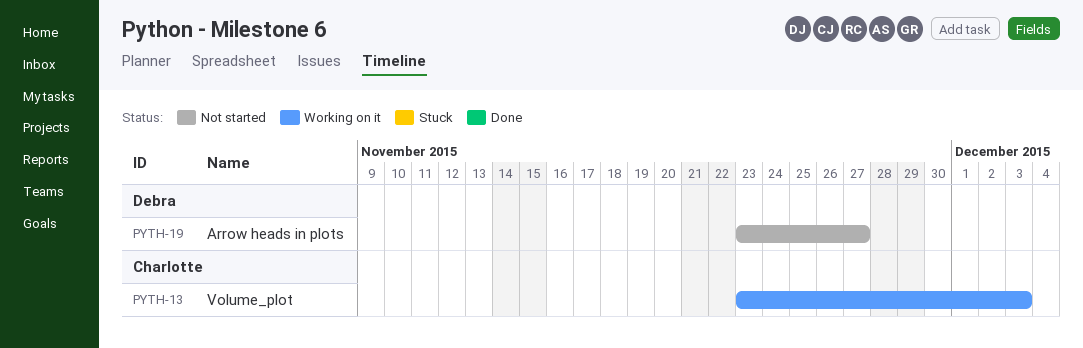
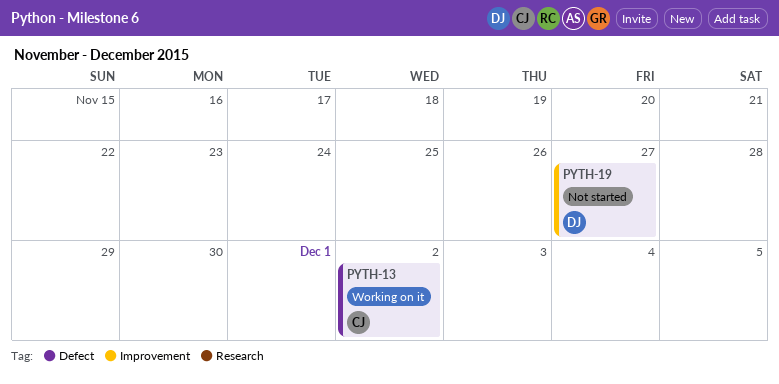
PYTH-13, due: Dec 3 -> Dec 2

